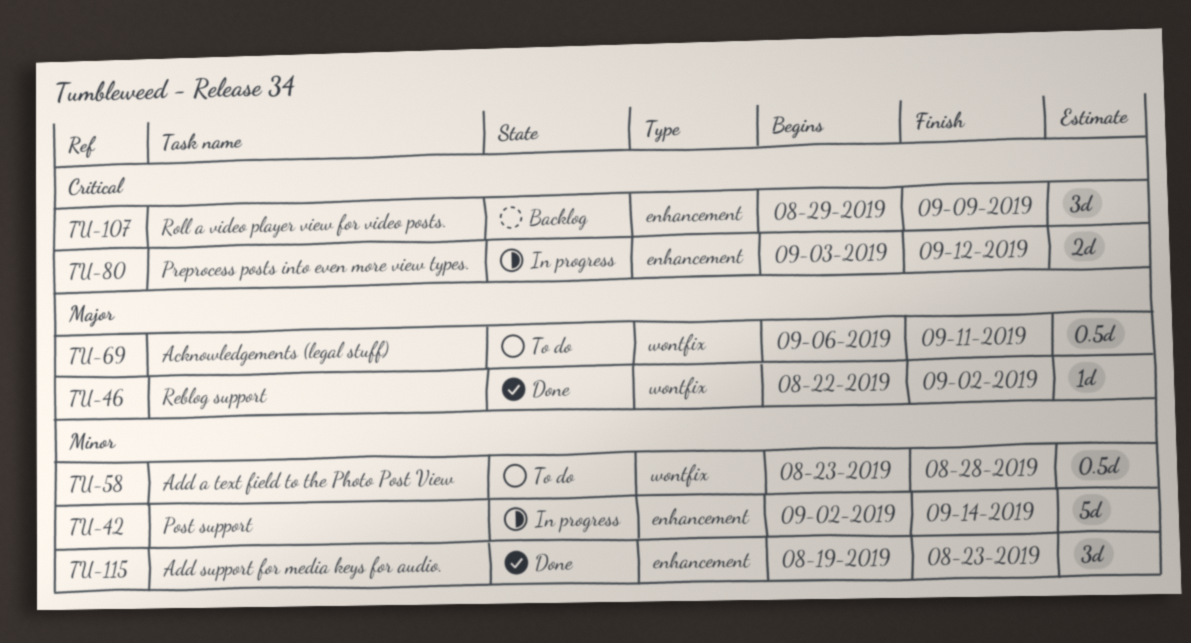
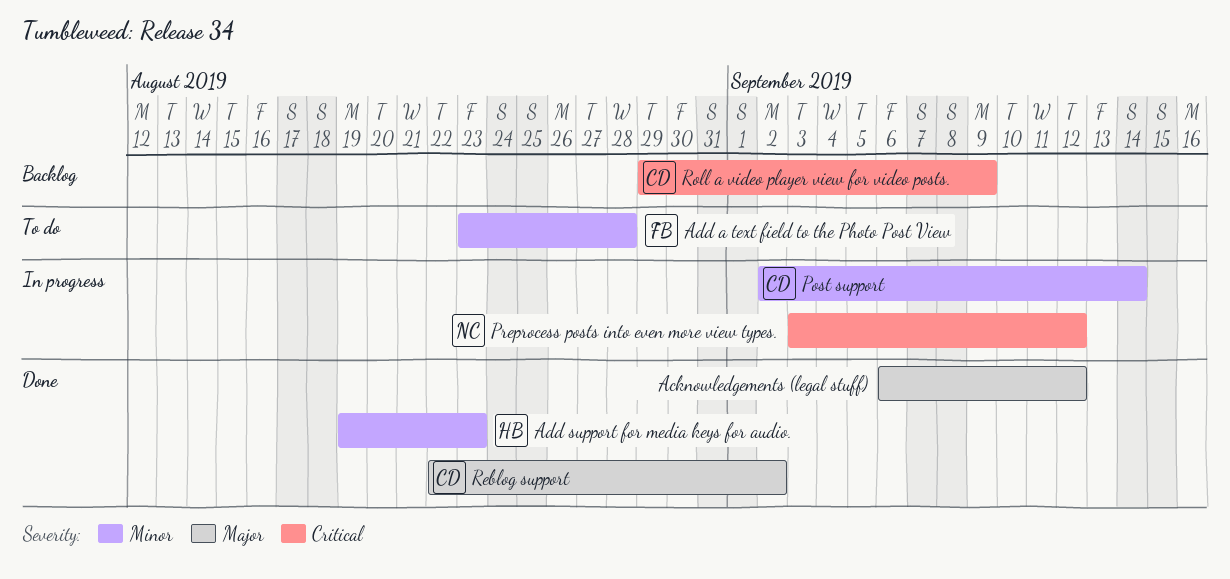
Acknowledgements (legal stuff), status: To do -> Done
Acknowledgements (legal stuff), due: Sep 11 -> Sep 12

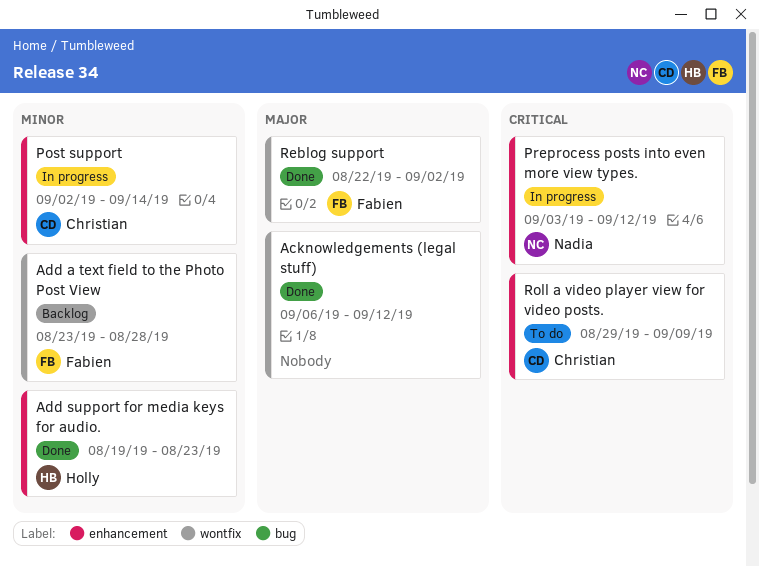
Add a text field to the Photo Post View, status: To do -> Backlog
Reblog support, owner: Christian -> Fabien
Roll a video player view for video posts., status: Backlog -> To do

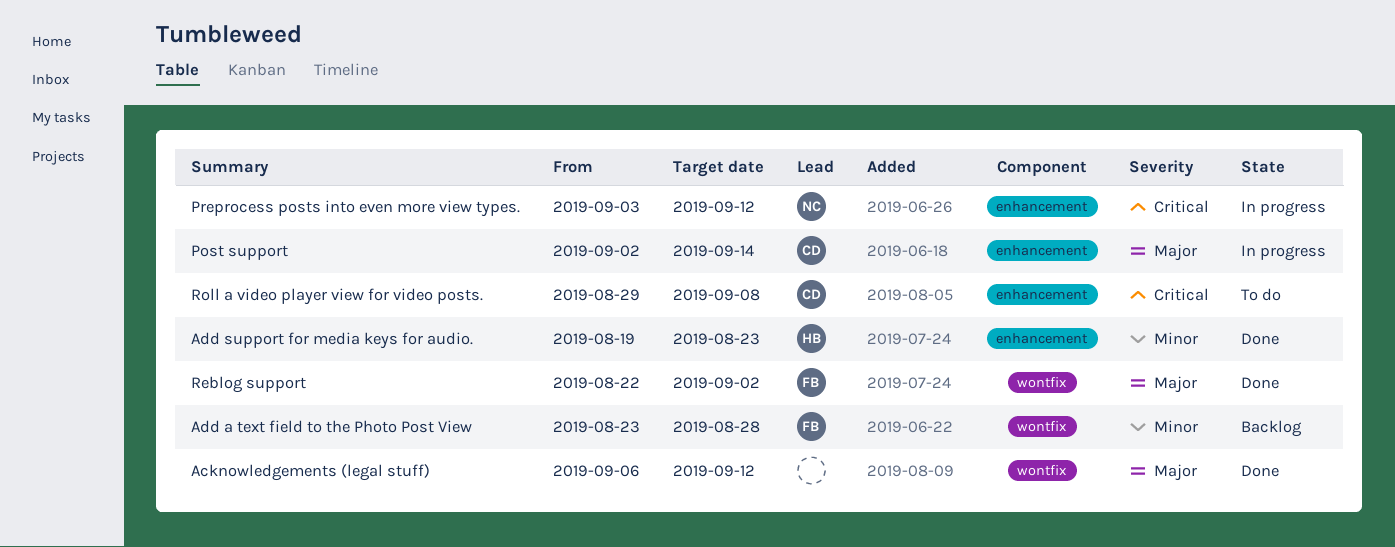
Post support, priority: Minor -> Major
Roll a video player view for video posts., due: Sep 9 -> Sep 8

